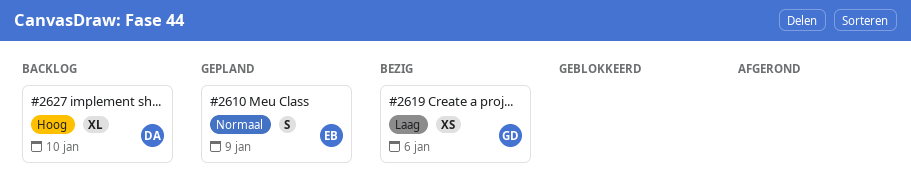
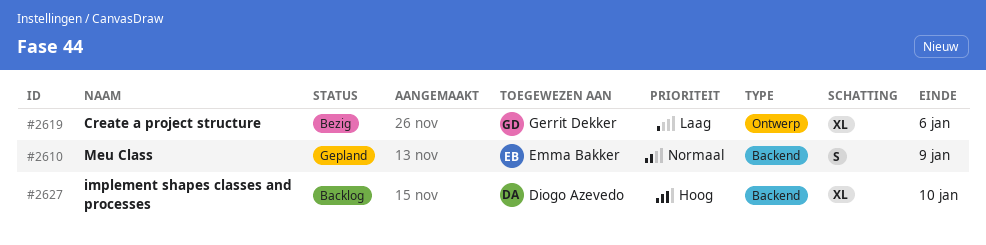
#2619, estimate: XS -> XL

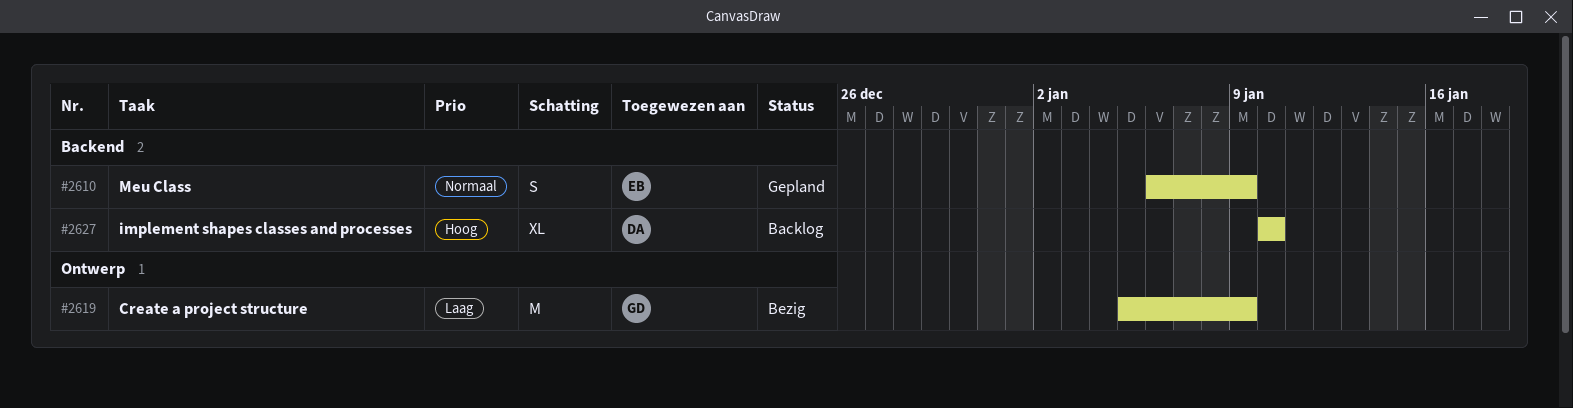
#2619, estimate: XL -> M
#2619, due: Jan 6 -> Jan 9

